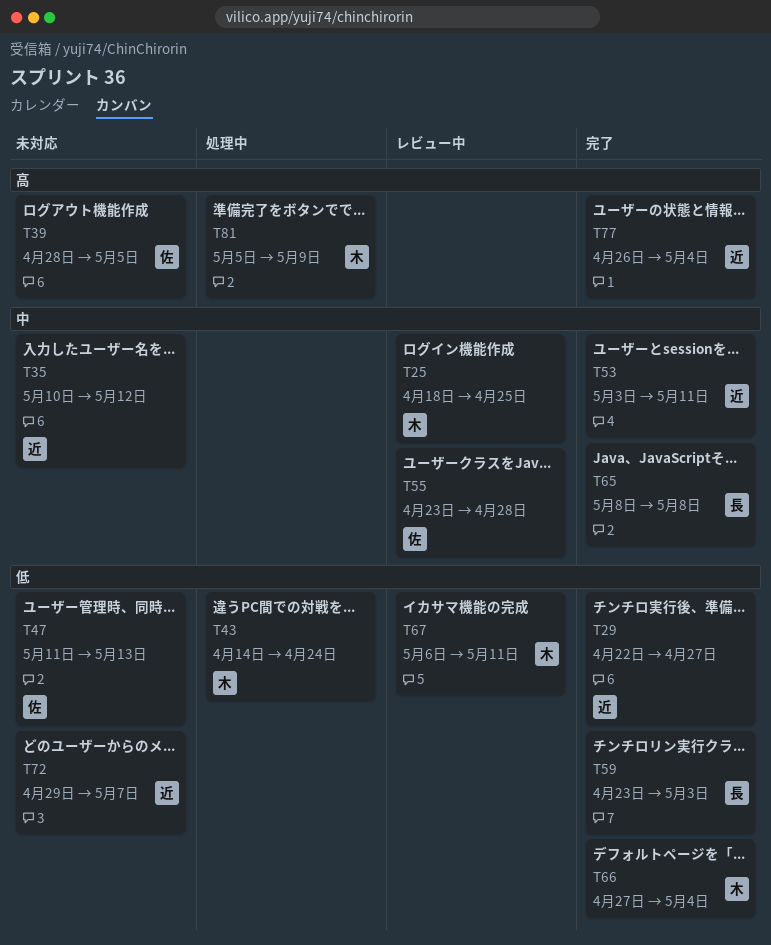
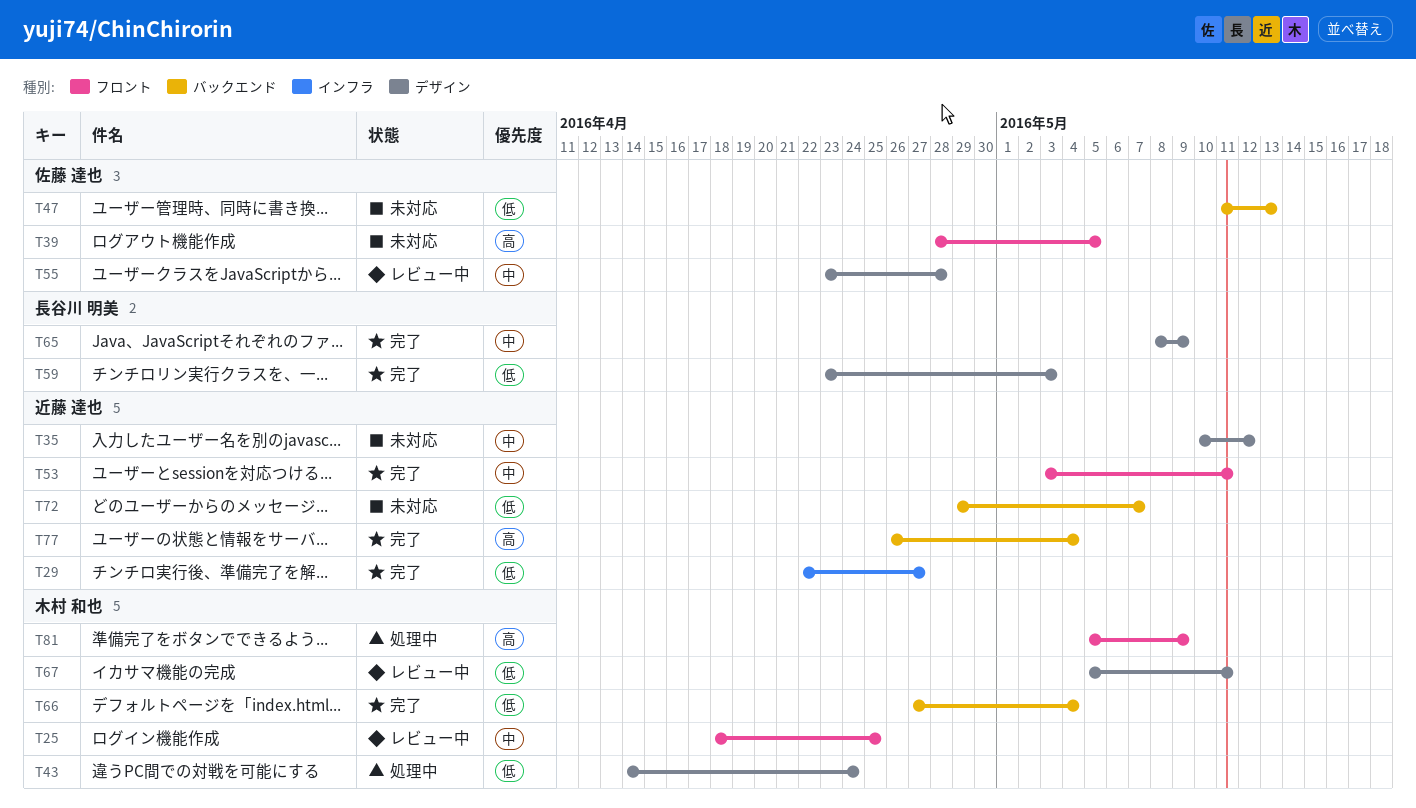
T65, due: May 8 -> May 9
T67, start: May 6 -> May 5

